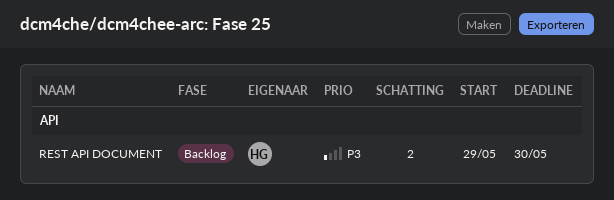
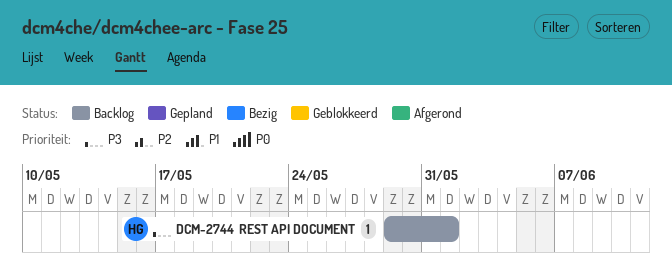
REST API DOCUMENT, estimate: 2 -> 1
REST API DOCUMENT, due: May 30 -> Jun 1

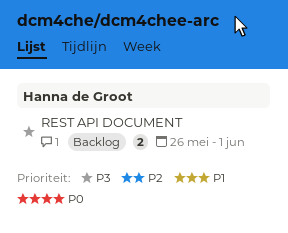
REST API DOCUMENT, estimate: 1 -> 2
REST API DOCUMENT, start: May 29 -> May 26

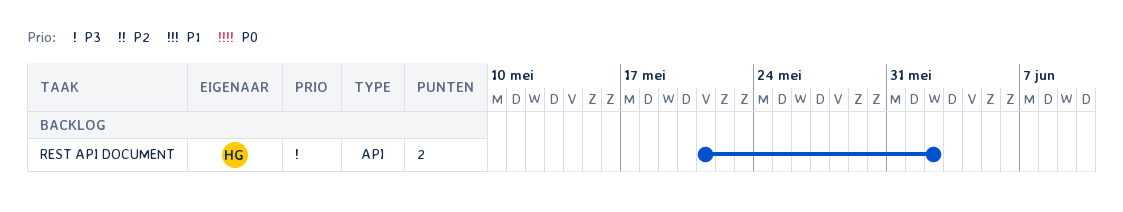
REST API DOCUMENT, start: May 26 -> May 21
REST API DOCUMENT, due: Jun 1 -> Jun 2

